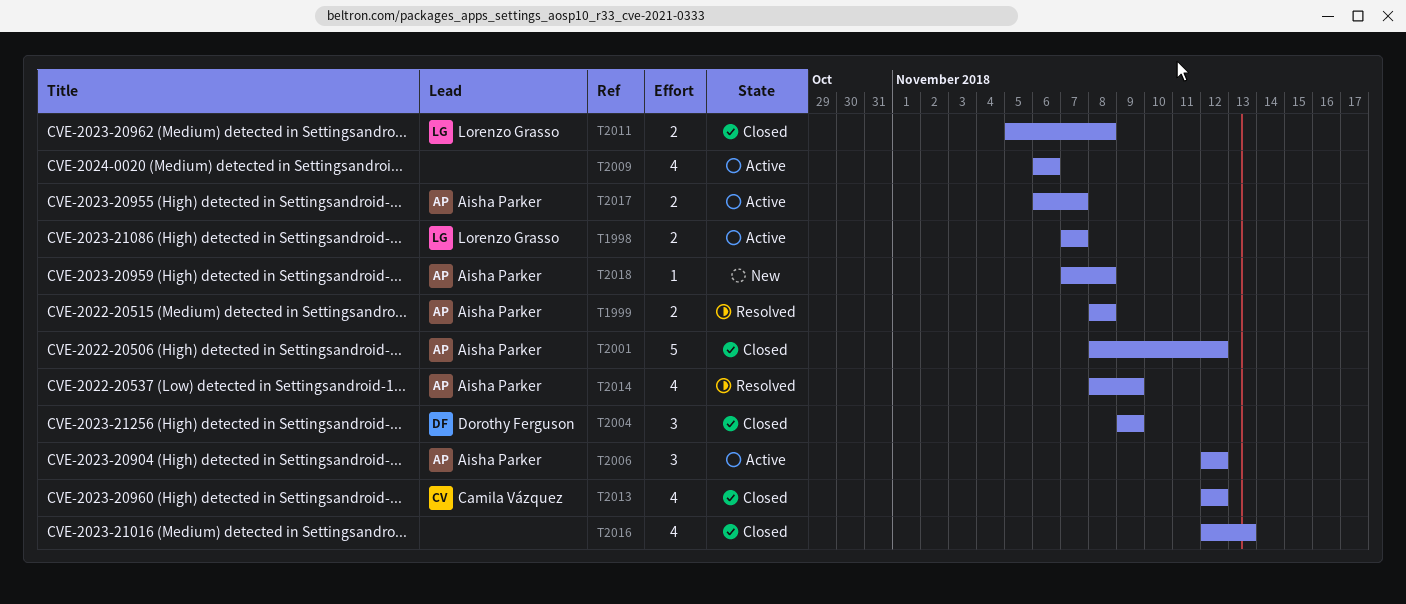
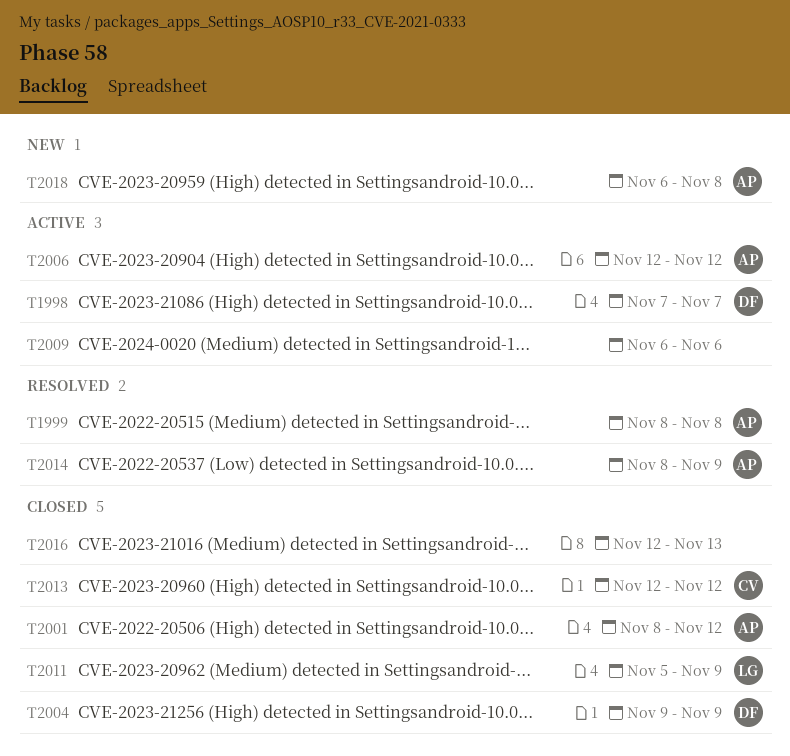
T1998, owner: Lorenzo Grasso -> Dorothy Ferguson
T2011, due: Nov 8 -> Nov 9
T2017: present -> none
T2018, start: Nov 7 -> Nov 6

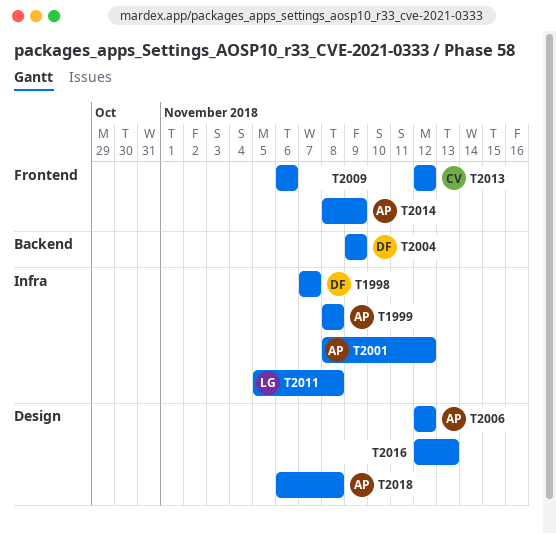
T2011, due: Nov 9 -> Nov 8

